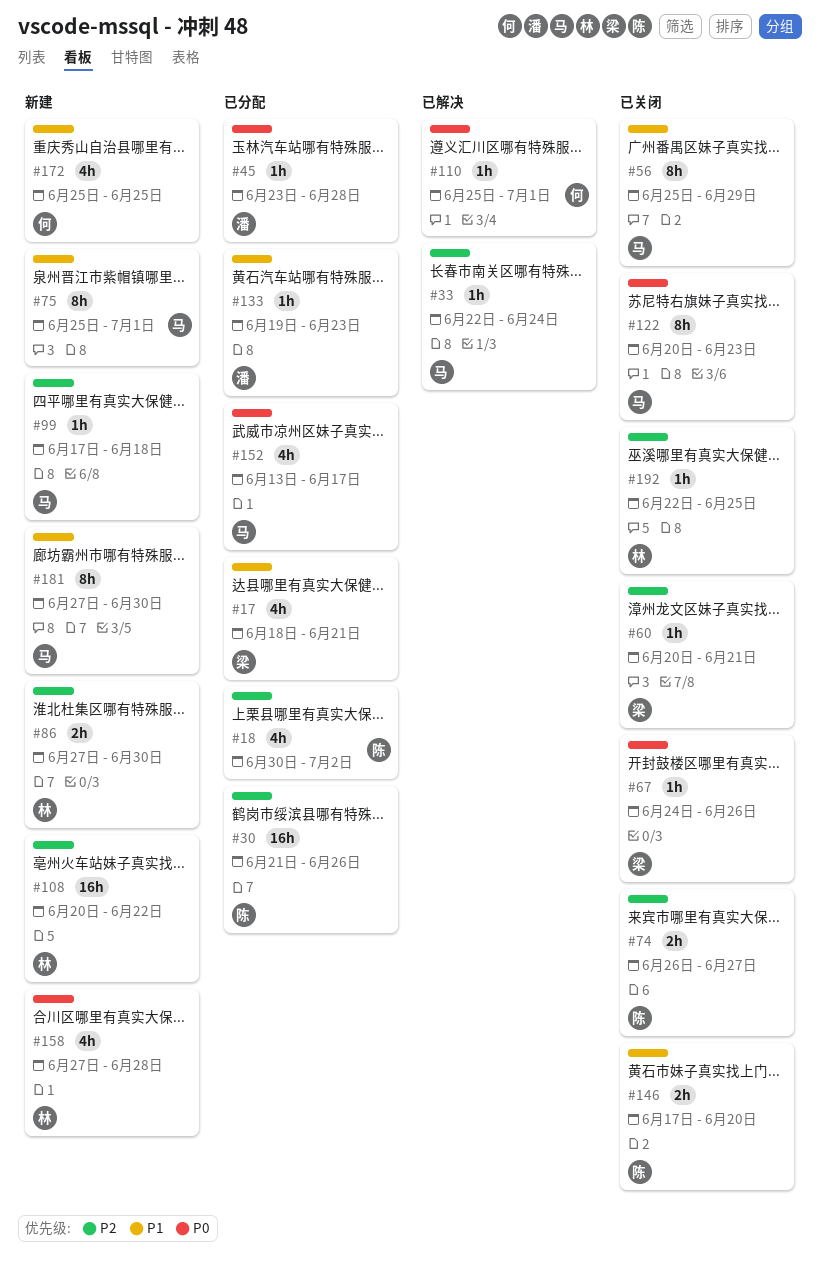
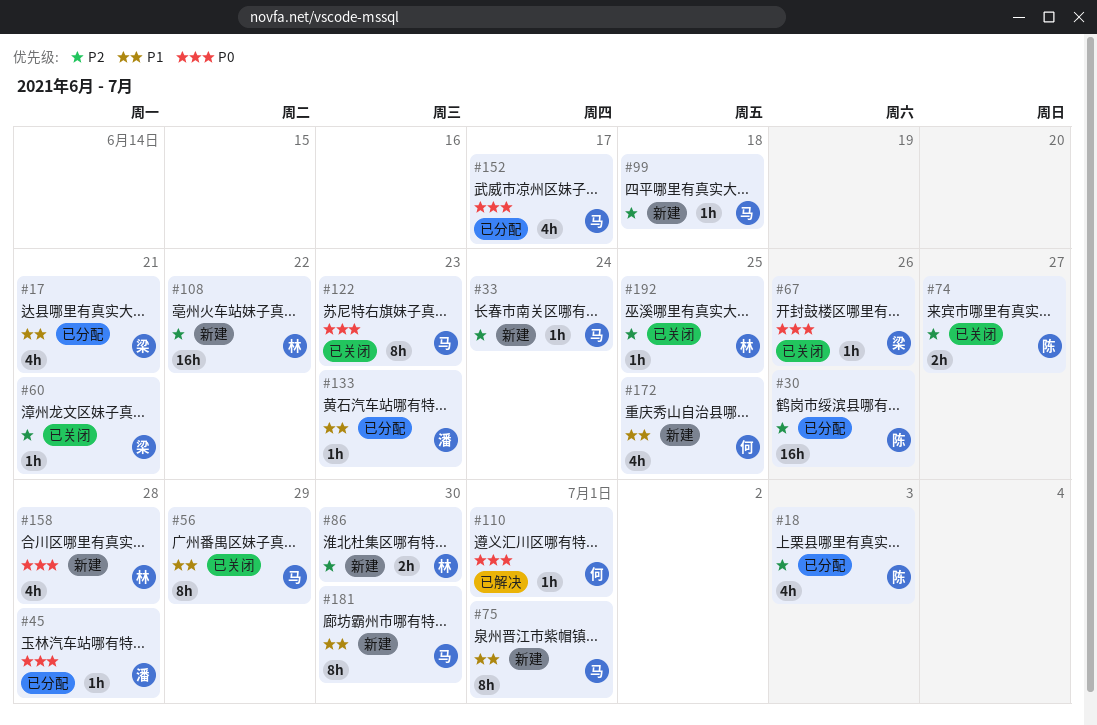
#18, due: Jul 2 -> Jul 3
#33, status: 已解决 -> 新建
#146: present -> none

